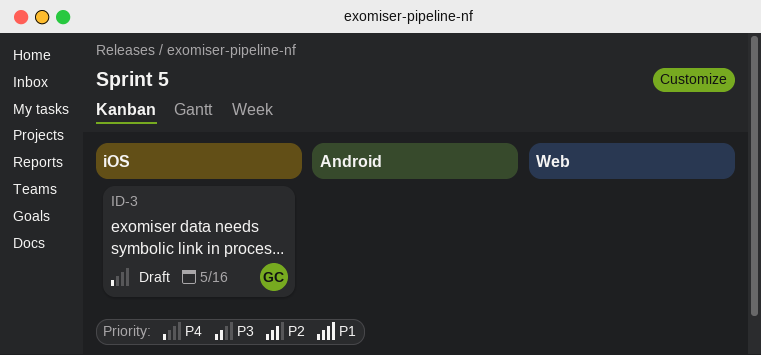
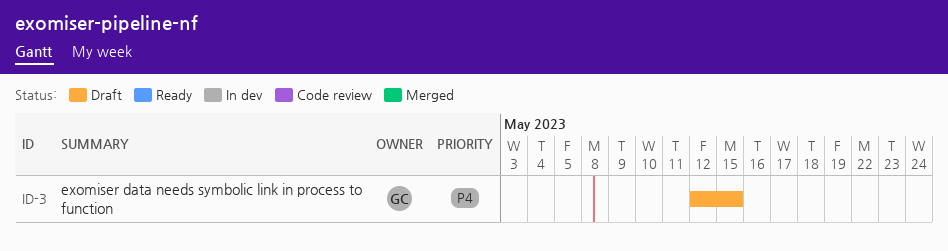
ID-3, due: May 16 -> May 15

